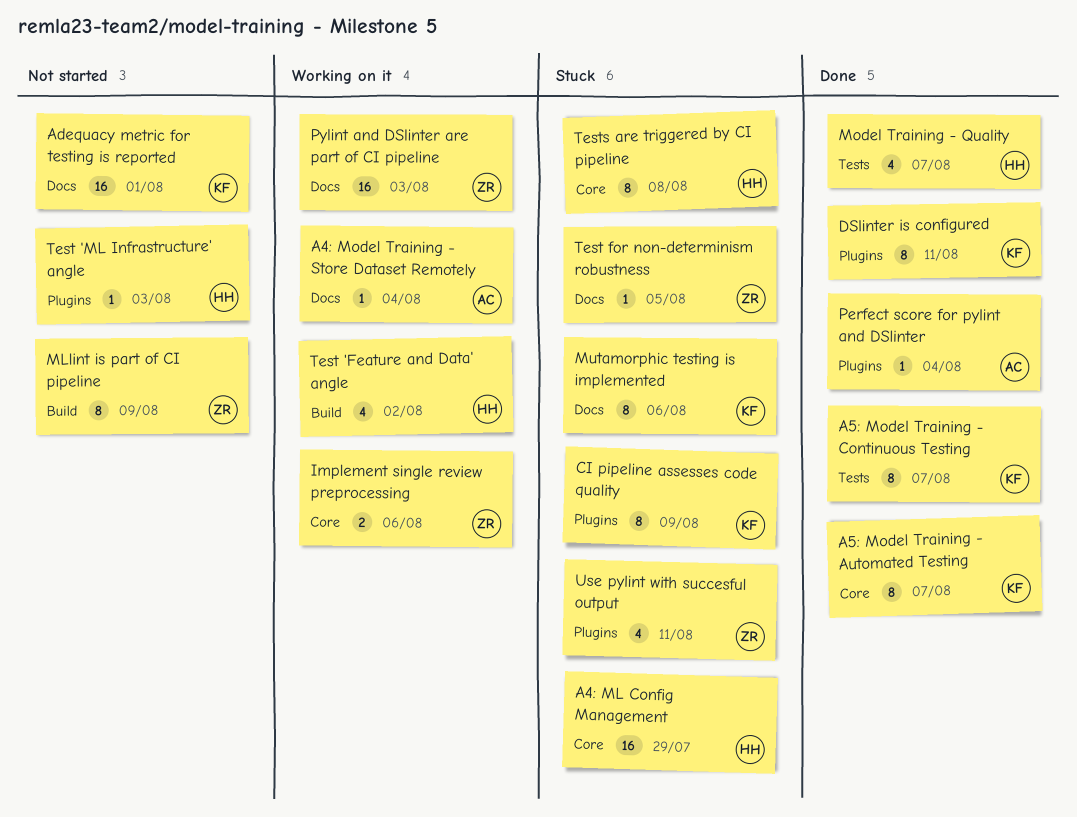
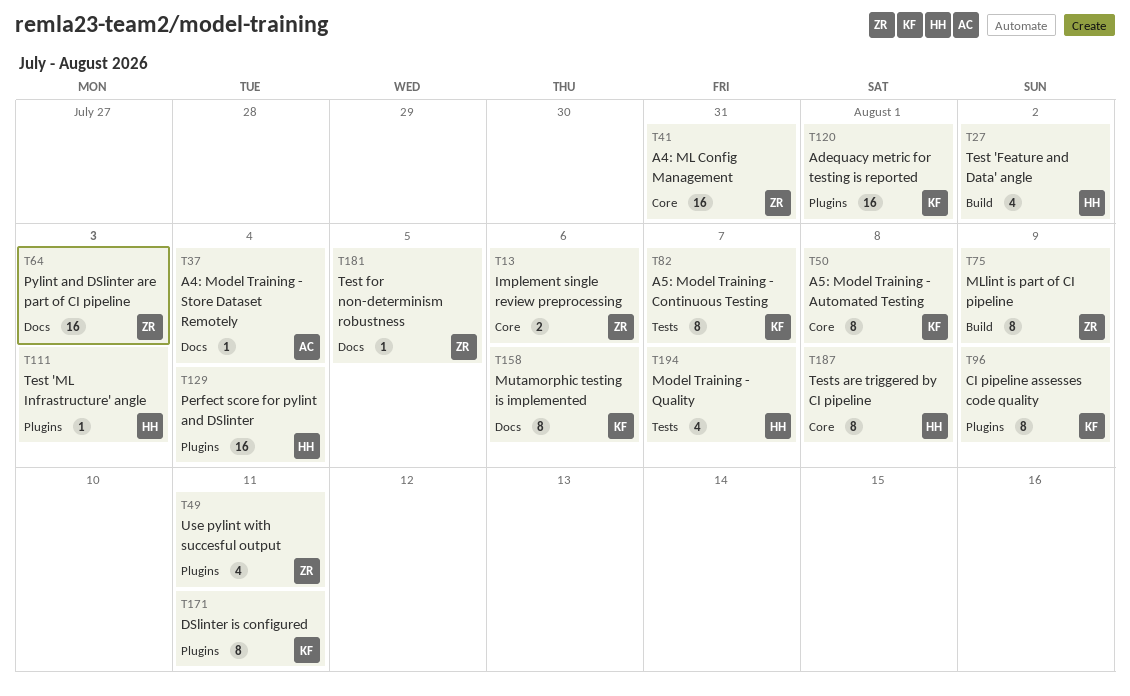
A4: ML Config Management, owner: HH -> ZR
A4: ML Config Management, due: Jul 29 -> Jul 31
A5: Model Training - Automated Testing, due: Aug 7 -> Aug 8
Adequacy metric for testing is reported, label: Docs -> Plugins
Perfect score for pylint and DSlinter, owner: AC -> HH
Perfect score for pylint and DSlinter, estimate: 1 -> 16

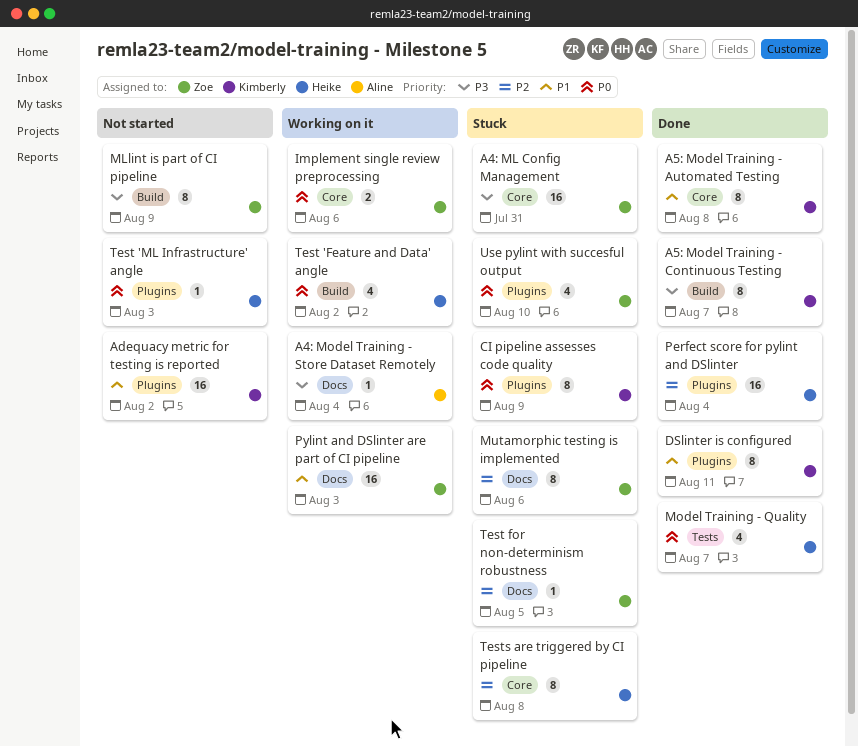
A5: Model Training - Continuous Testing, label: Tests -> Build
Adequacy metric for testing is reported, due: Aug 1 -> Aug 2
Mutamorphic testing is implemented, owner: Kimberly -> Zoe
Use pylint with succesful output, due: Aug 11 -> Aug 10

